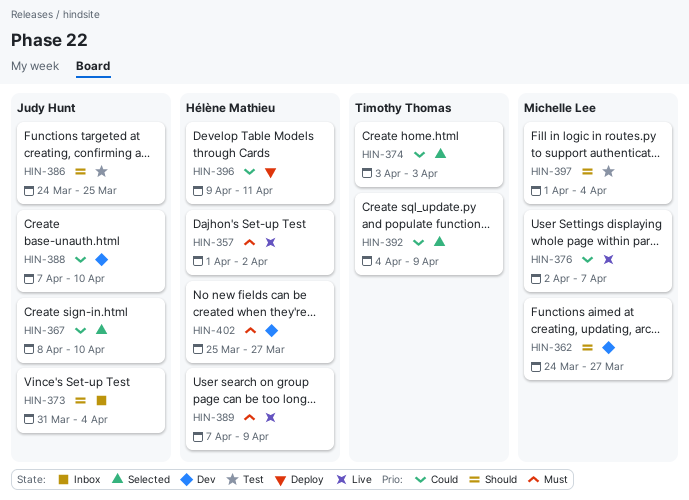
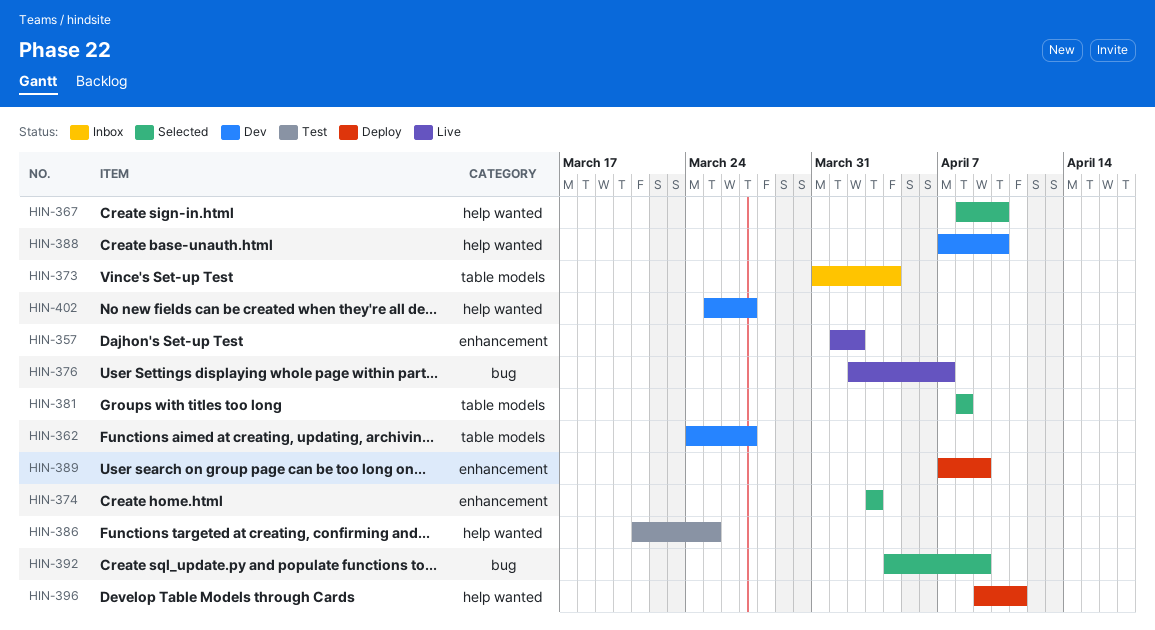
HIN-381: none -> present
HIN-386, start: Mar 24 -> Mar 21
HIN-389, status: Live -> Deploy
HIN-397: present -> none

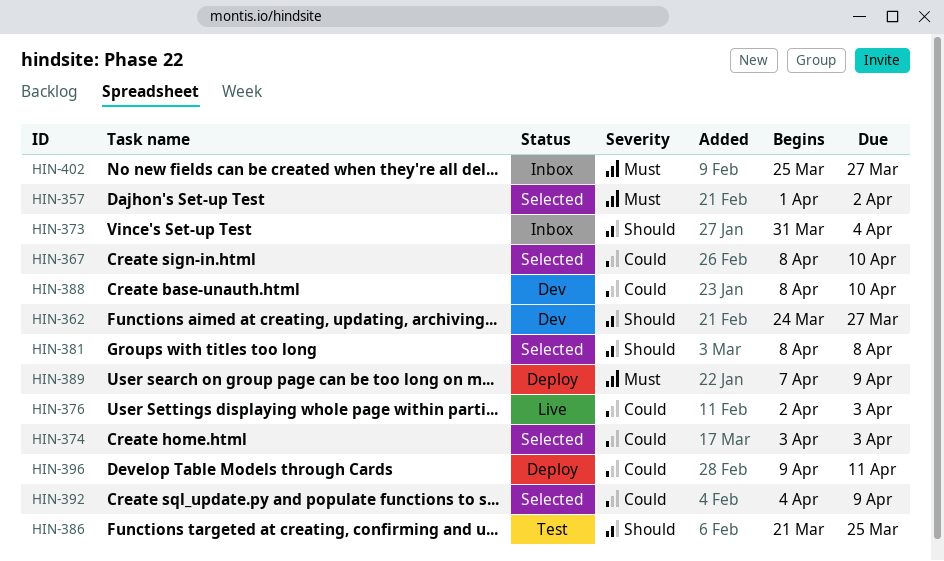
HIN-357, status: Live -> Selected
HIN-376, due: Apr 7 -> Apr 3
HIN-388, start: Apr 7 -> Apr 8
HIN-402, status: Dev -> Inbox

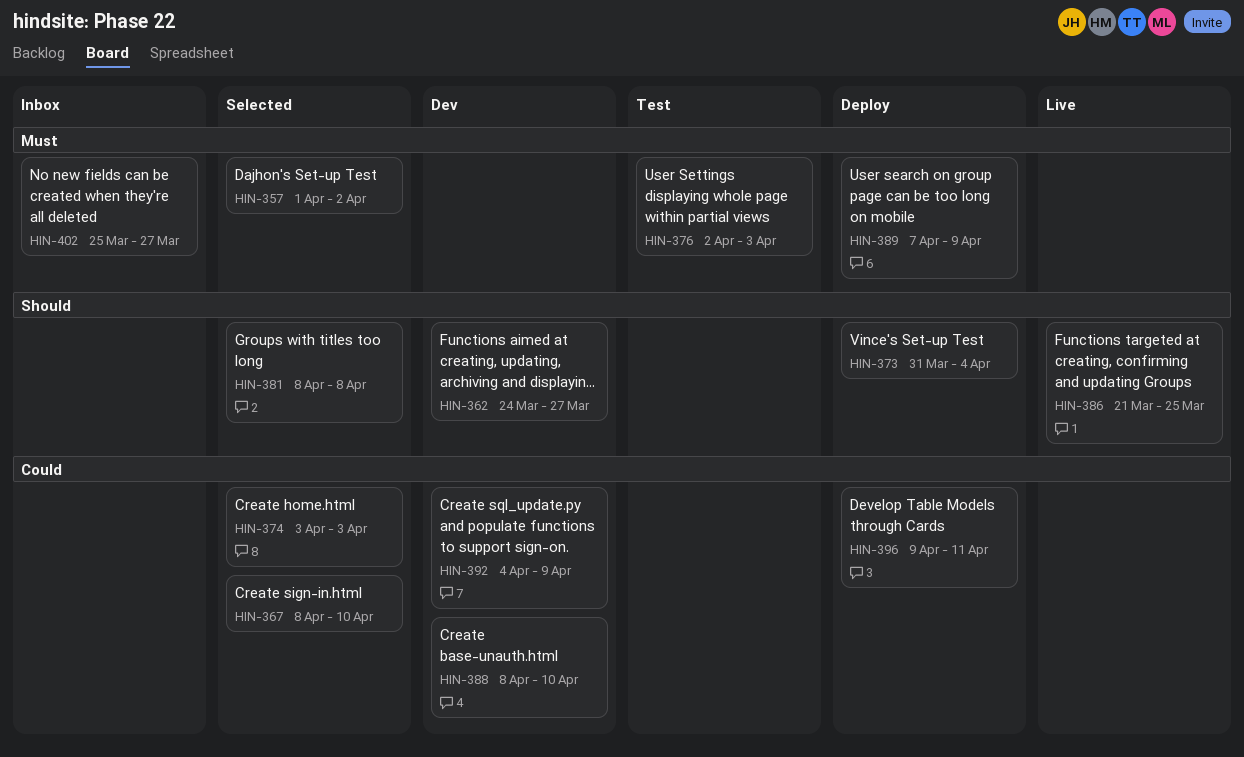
HIN-373, status: Inbox -> Deploy
HIN-376, status: Live -> Test
HIN-376, priority: Could -> Must
HIN-386, status: Test -> Live
HIN-392, status: Selected -> Dev

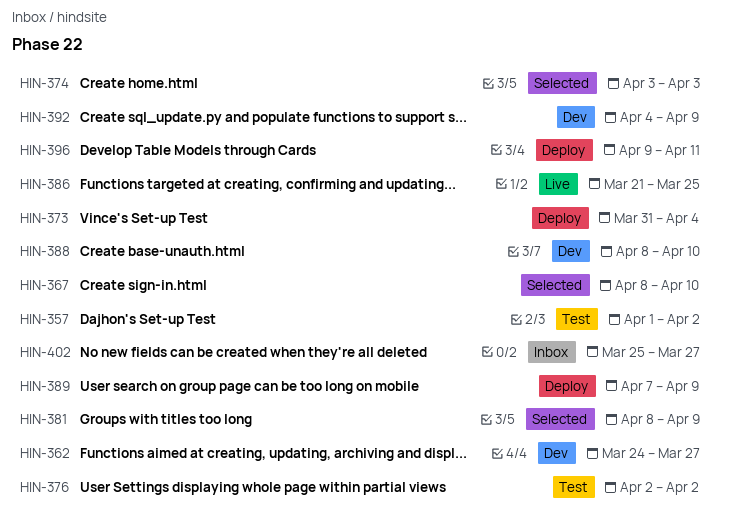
HIN-357, status: Selected -> Test
HIN-376, due: Apr 3 -> Apr 2
HIN-381, due: Apr 8 -> Apr 9

